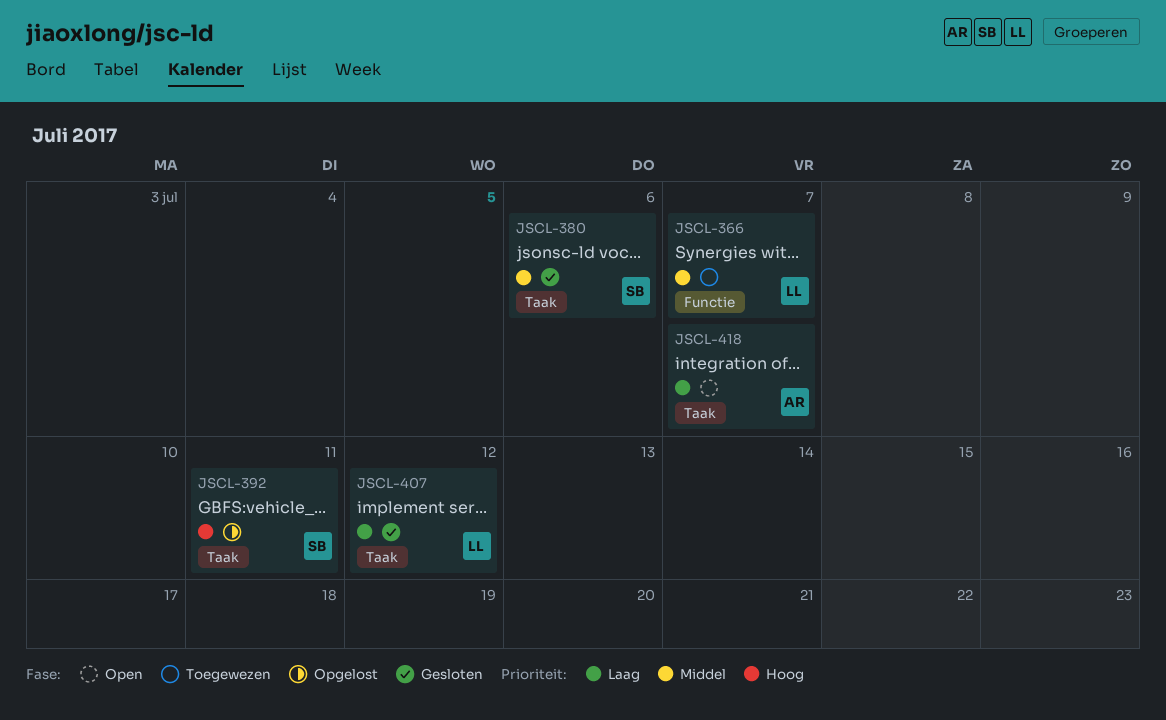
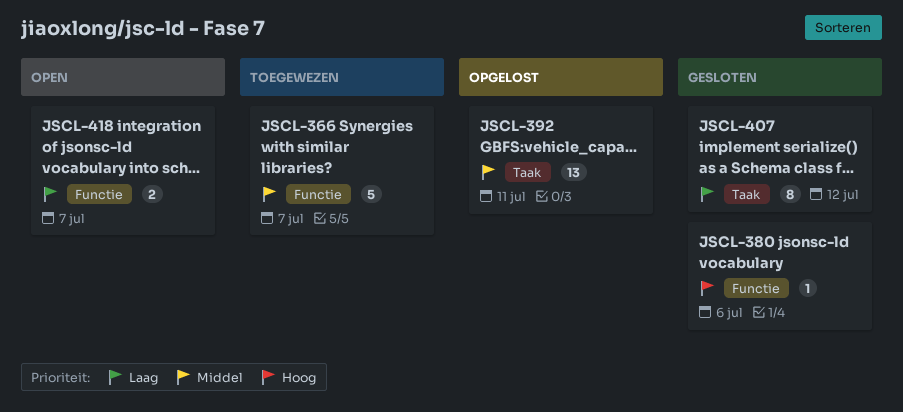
JSCL-380, priority: Middel -> Hoog
JSCL-380, label: Taak -> Functie
JSCL-392, priority: Hoog -> Middel
JSCL-418, label: Taak -> Functie

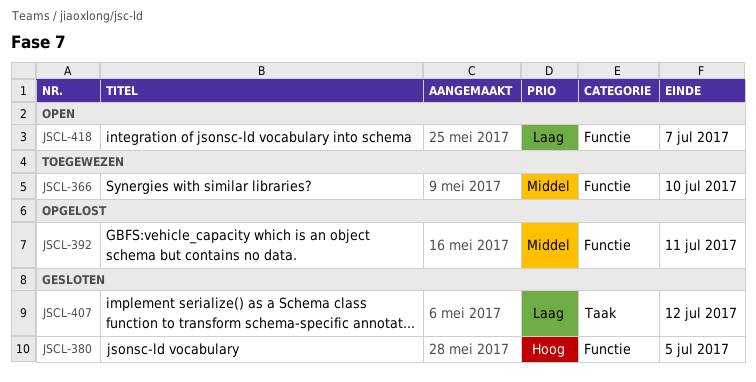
JSCL-366, due: Jul 7 -> Jul 10
JSCL-380, due: Jul 6 -> Jul 5
JSCL-392, label: Taak -> Functie

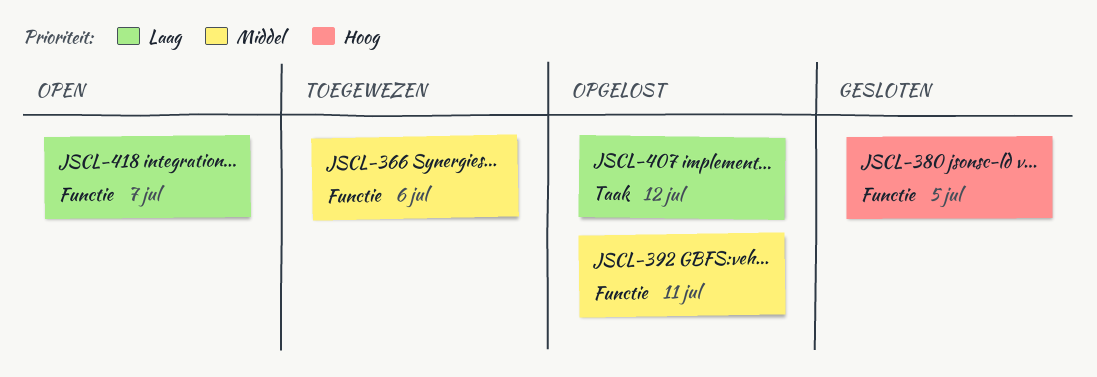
JSCL-366, due: Jul 10 -> Jul 6
JSCL-407, status: Gesloten -> Opgelost

